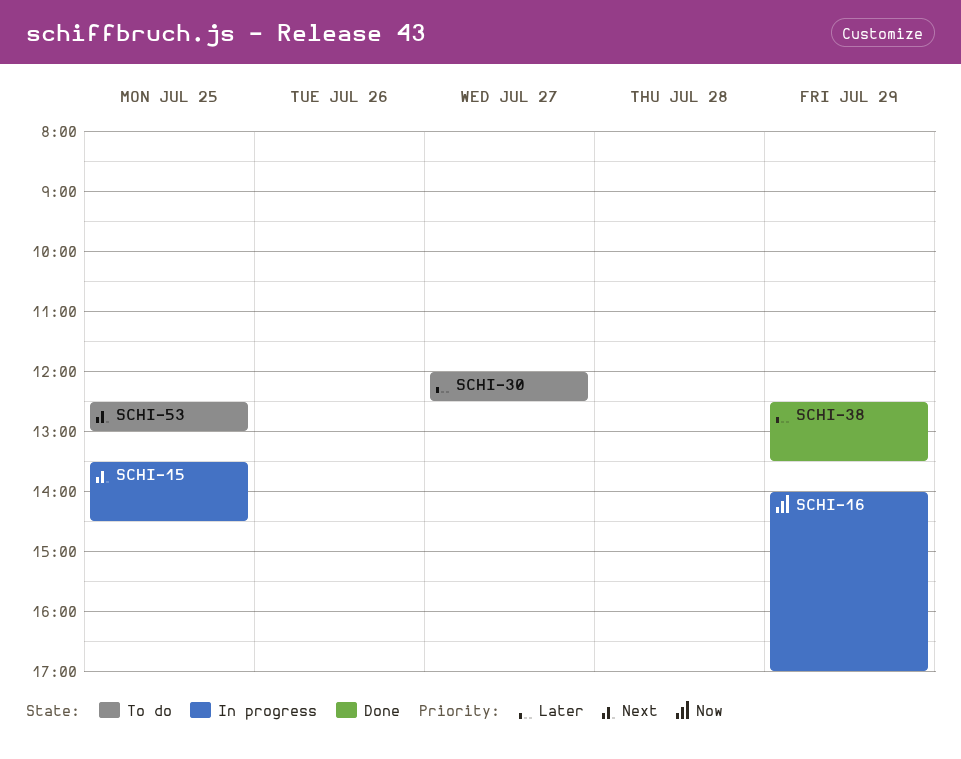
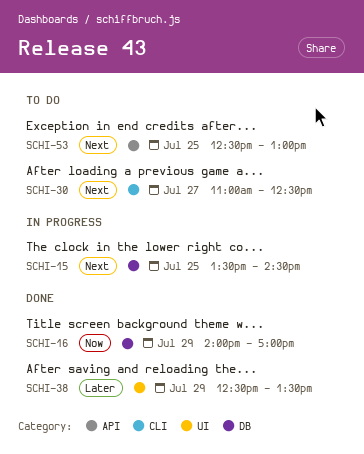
SCHI-16, status: In progress -> Done
SCHI-30, priority: Later -> Next
SCHI-30, begins: 12:00 -> 11:00

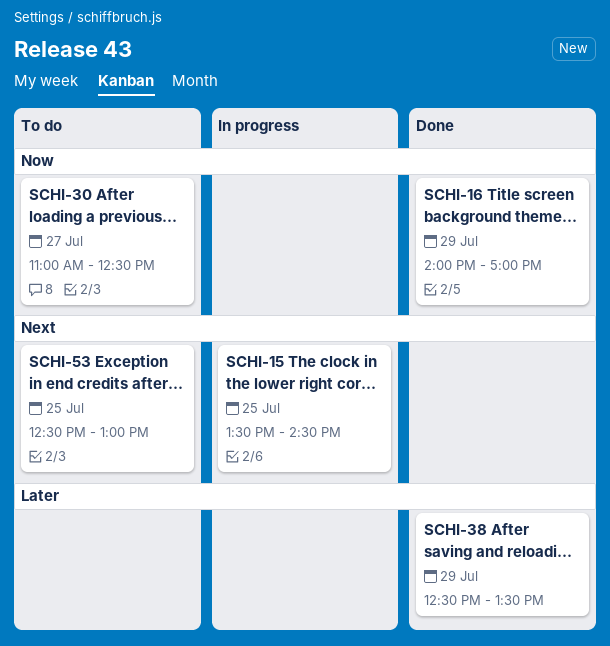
SCHI-30, priority: Next -> Now

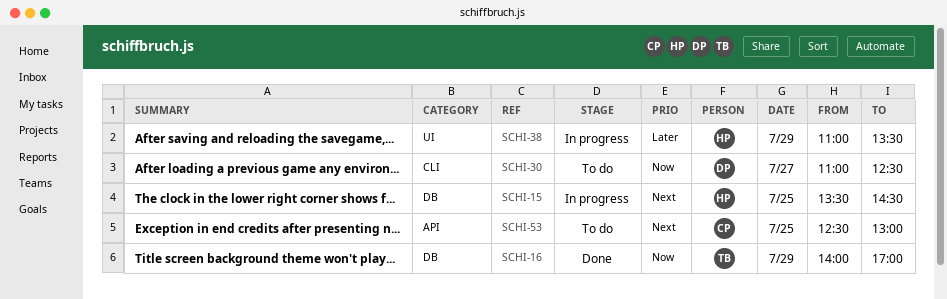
SCHI-38, status: Done -> In progress
SCHI-38, begins: 12:30 -> 11:00

